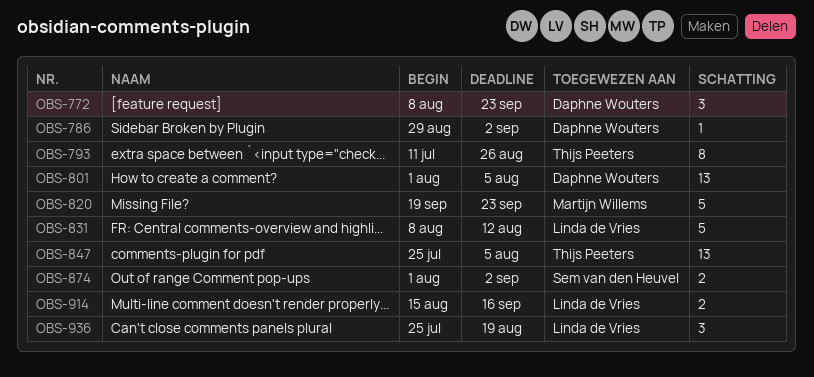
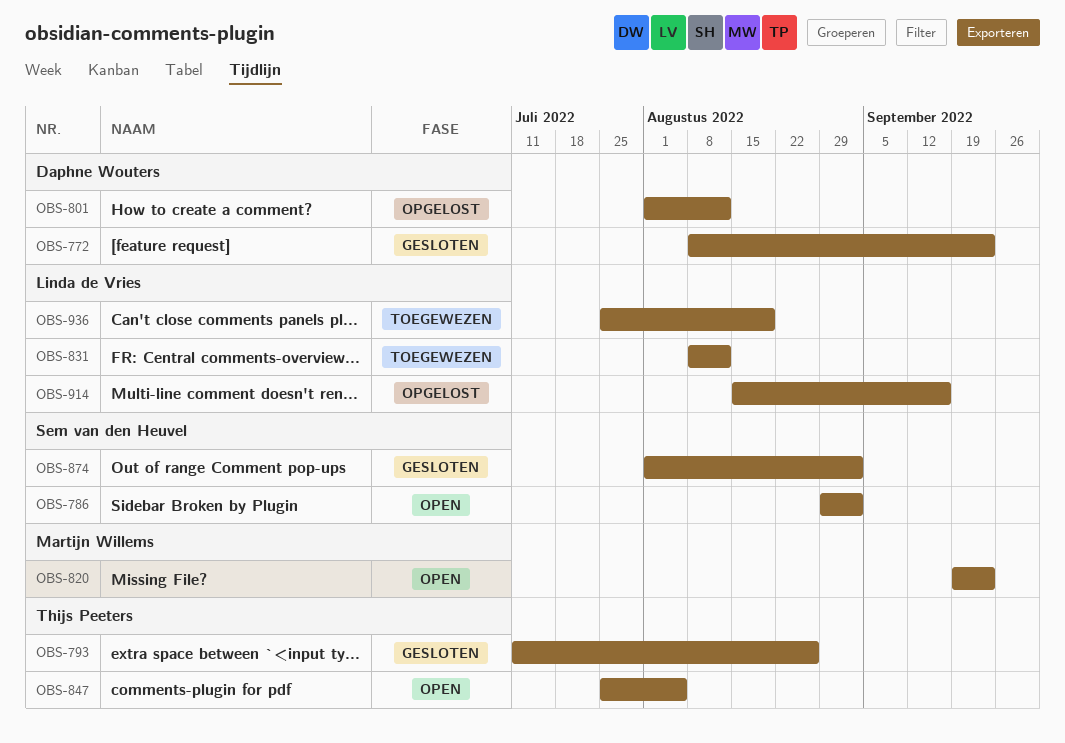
OBS-786, owner: Daphne Wouters -> Sem van den Heuvel
OBS-801, due: Aug 5 -> Aug 12

